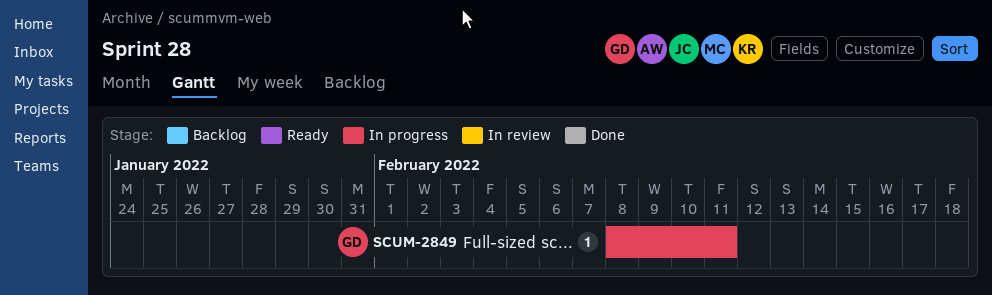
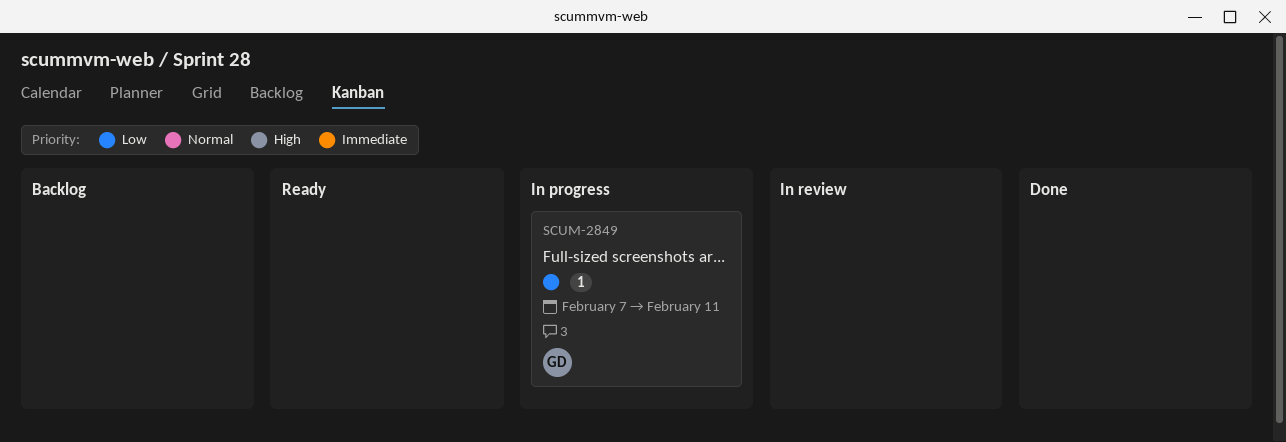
SCUM-2849, start: Feb 8 -> Feb 7

